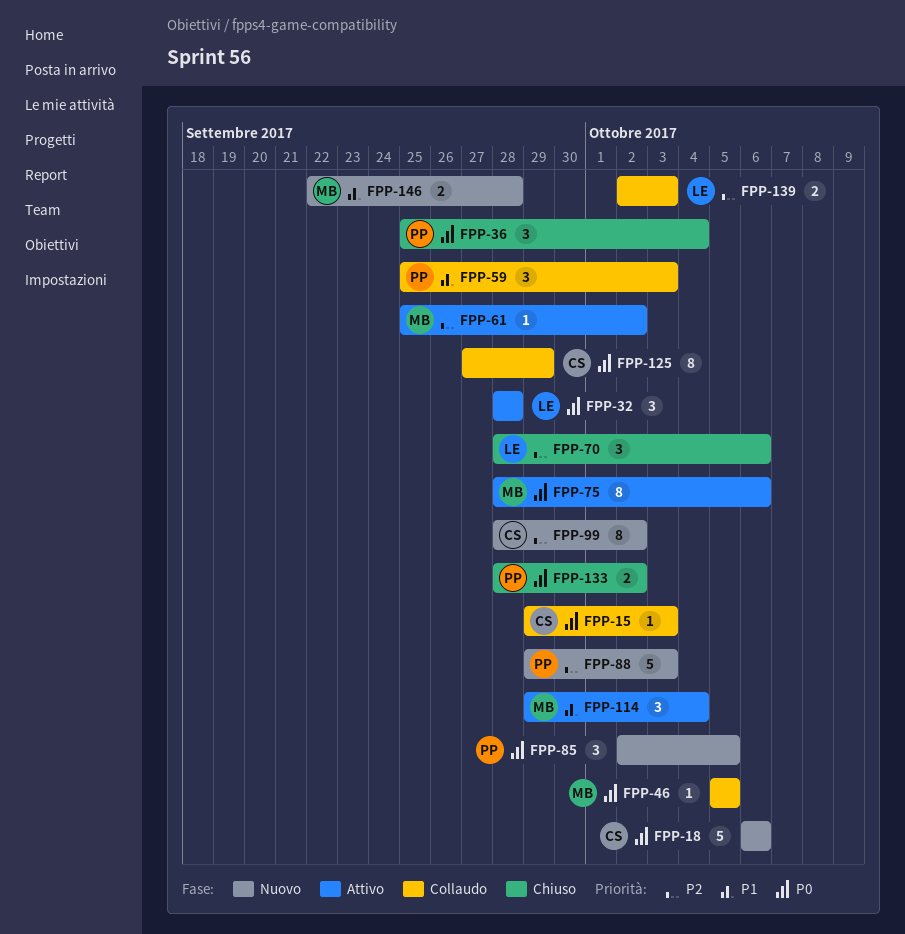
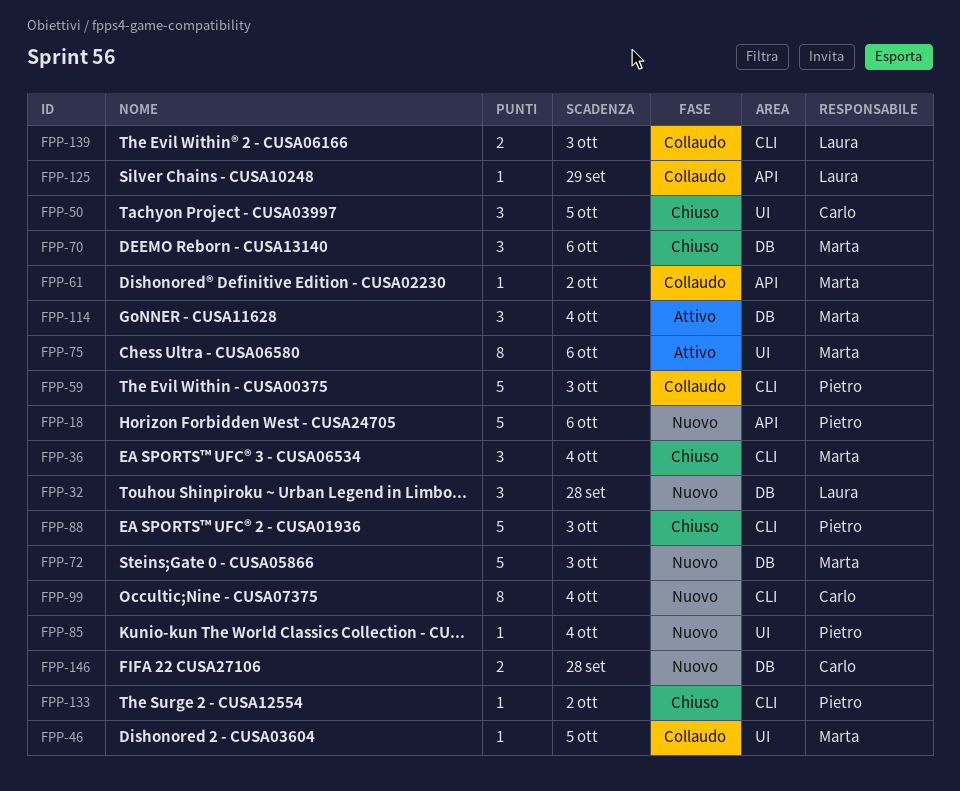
FPP-15: present -> none
FPP-18, owner: Carlo -> Pietro
FPP-32, status: Attivo -> Nuovo
FPP-36, owner: Pietro -> Marta
FPP-50: none -> present
FPP-59, estimate: 3 -> 5
FPP-61, status: Attivo -> Collaudo
FPP-70, owner: Laura -> Marta
FPP-72: none -> present
FPP-85, estimate: 3 -> 1
FPP-85, due: Oct 5 -> Oct 4
FPP-88, status: Nuovo -> Chiuso
FPP-99, due: Oct 2 -> Oct 4
FPP-125, owner: Carlo -> Laura
FPP-125, estimate: 8 -> 1
FPP-133, estimate: 2 -> 1
FPP-146, owner: Marta -> Carlo

